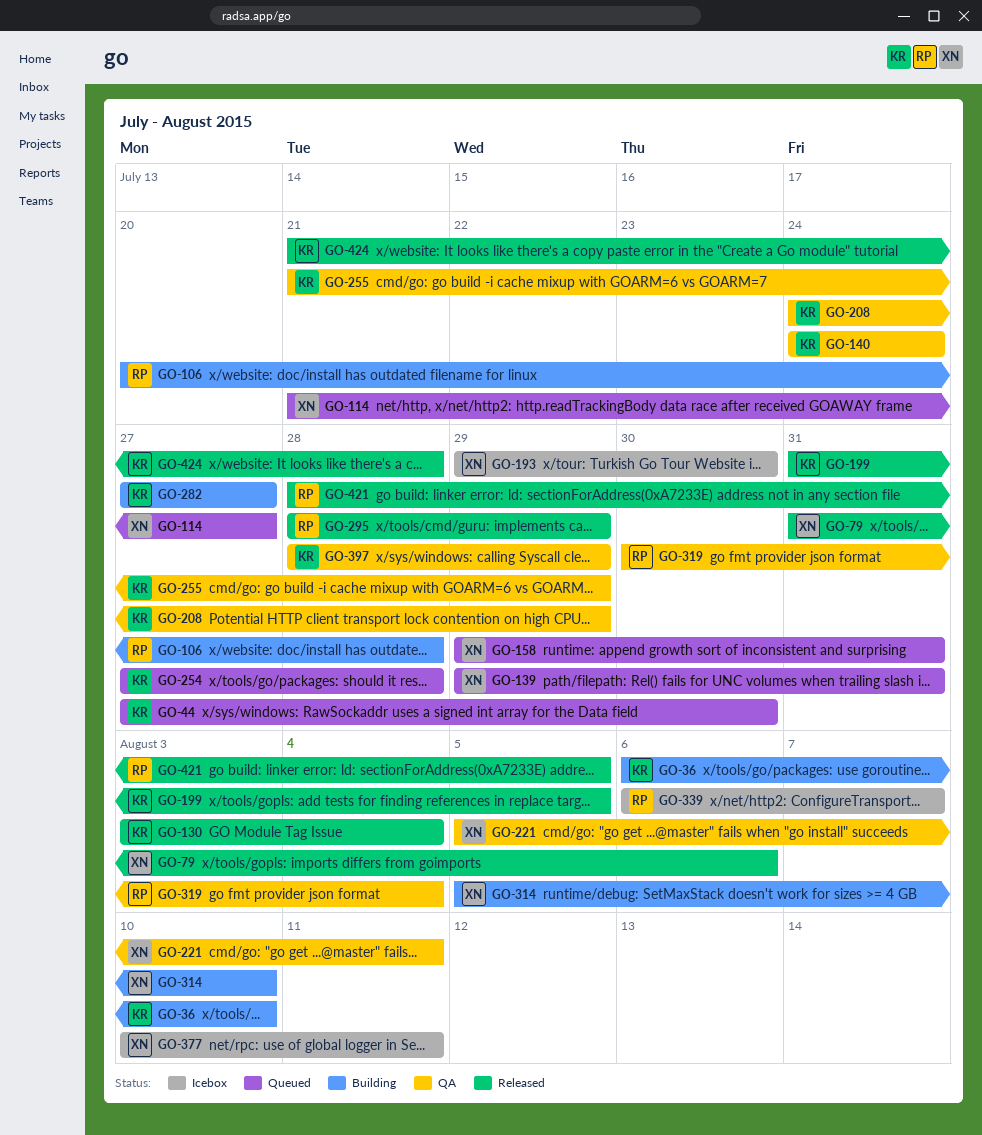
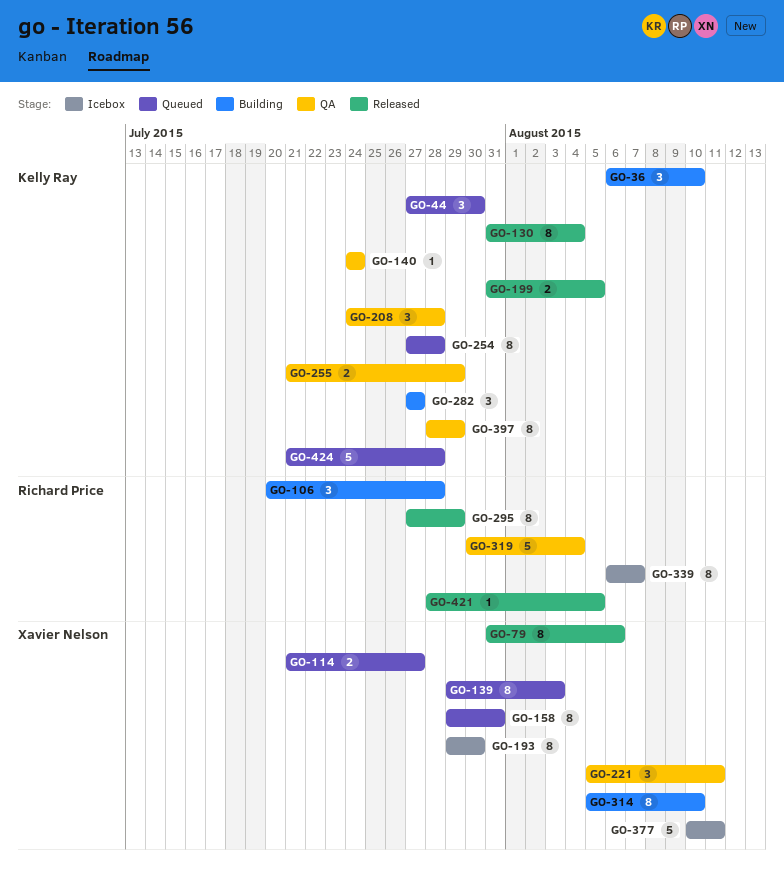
GO-130, start: Aug 3 -> Jul 31
GO-139, due: Jul 31 -> Aug 3
GO-208, due: Jul 29 -> Jul 28
GO-295, start: Jul 28 -> Jul 27
GO-424, status: Released -> Queued

